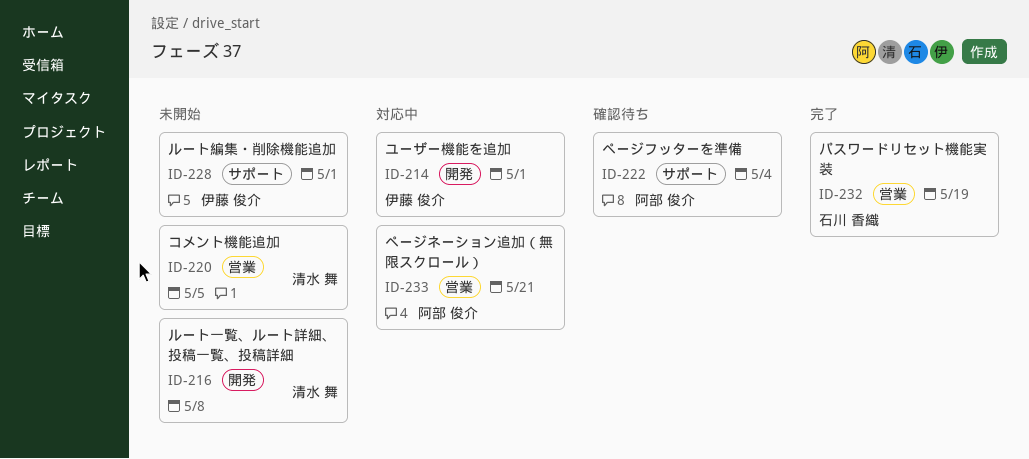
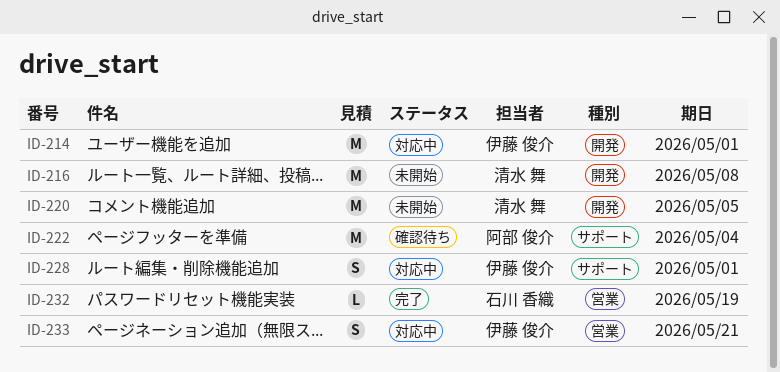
ID-220, label: 営業 -> 開発
ID-228, status: 未開始 -> 対応中
ID-233, owner: 阿部 俊介 -> 伊藤 俊介

